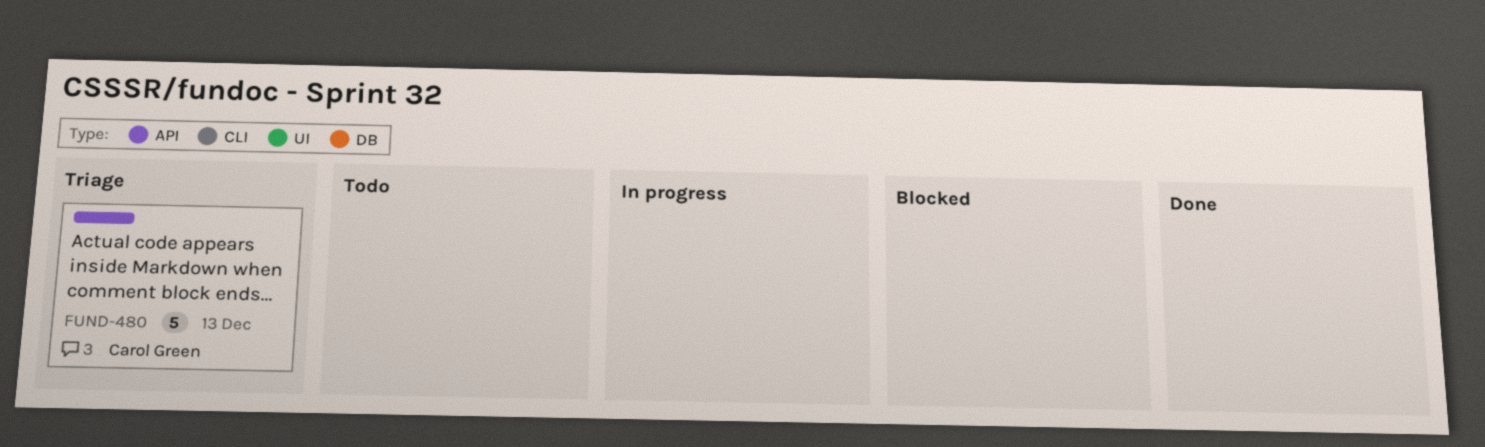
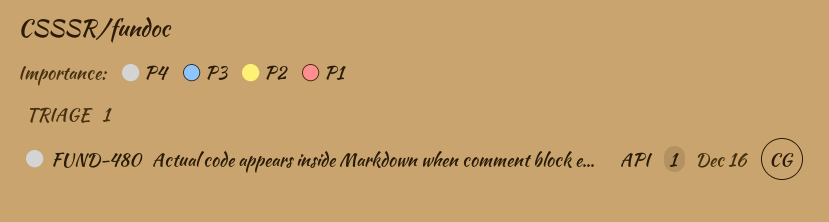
FUND-480, estimate: 5 -> 1
FUND-480, due: Dec 13 -> Dec 16

